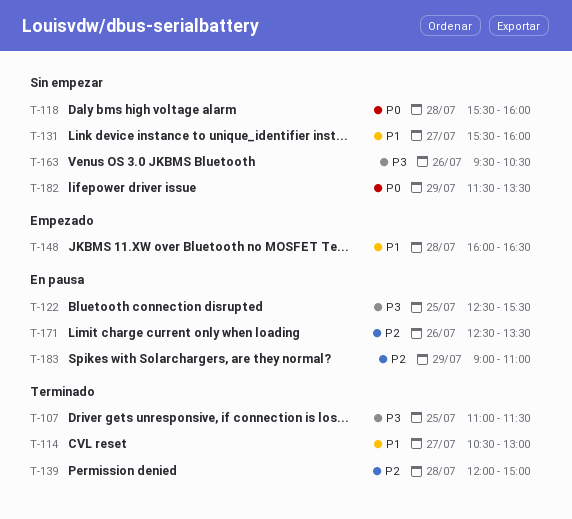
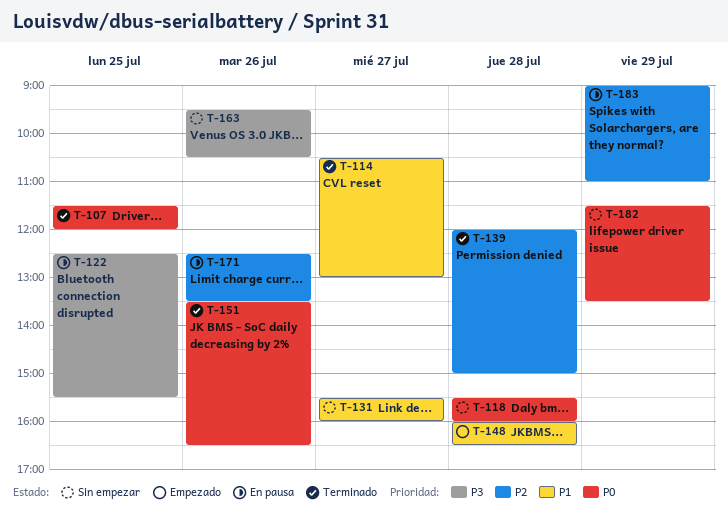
T-107, priority: P3 -> P0
T-107, begins: 11:00 -> 11:30
T-107, ends: 11:30 -> 12:00
T-151: none -> present

